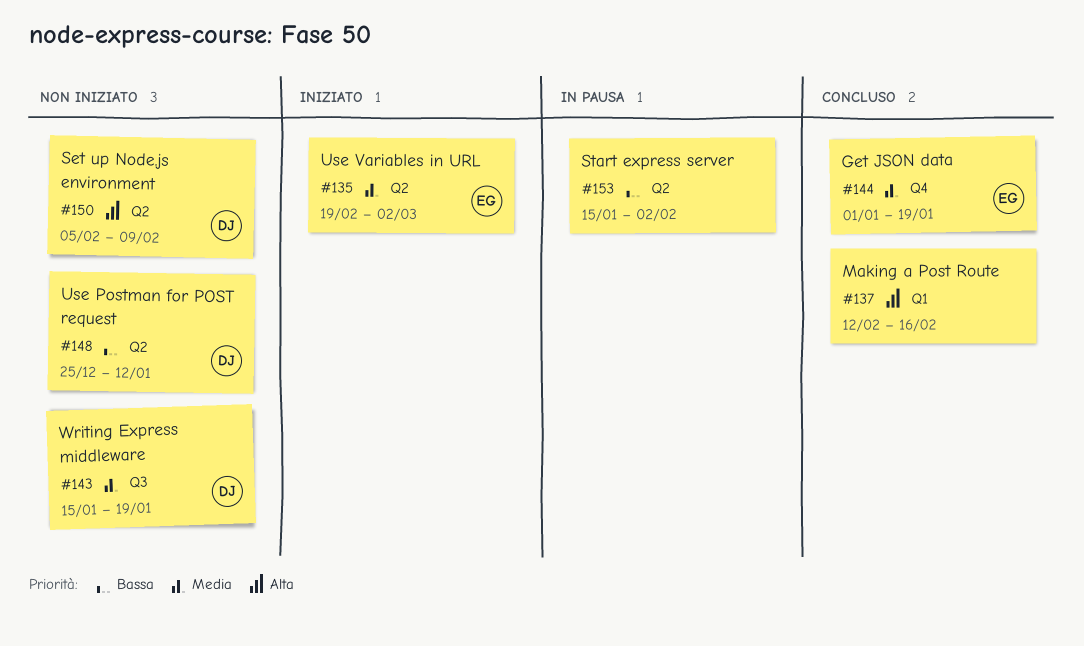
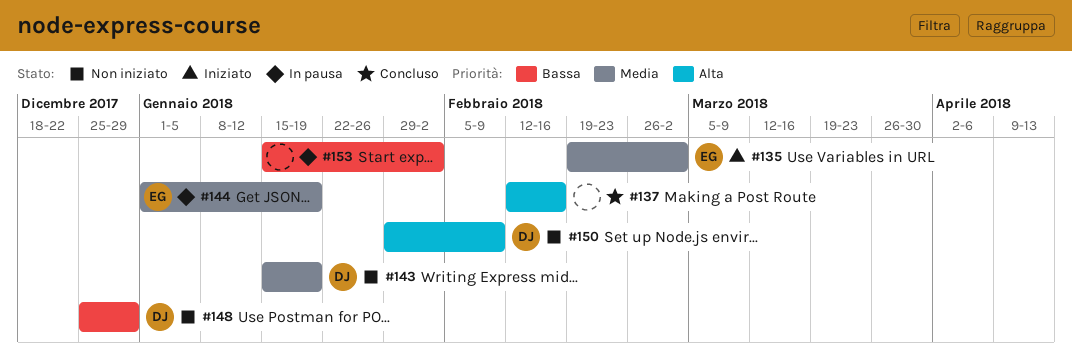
#144, status: Concluso -> In pausa
#148, due: Jan 12 -> Dec 29
#150, start: Feb 5 -> Jan 29

